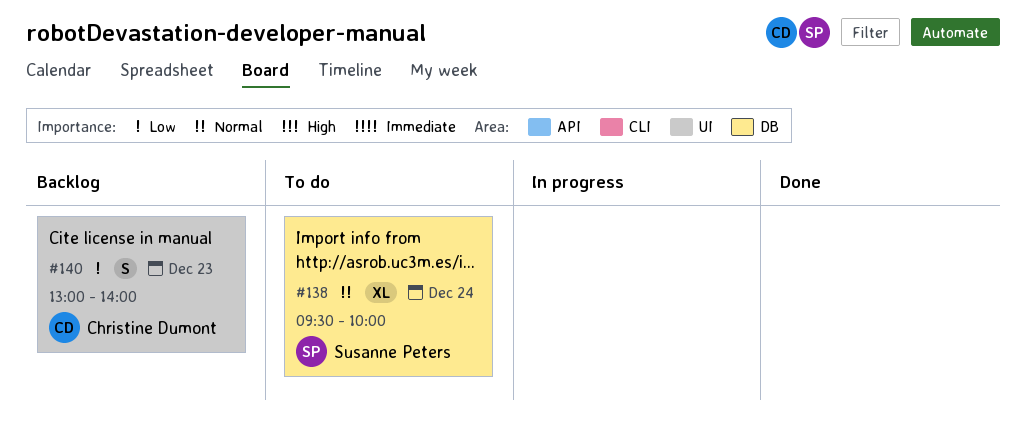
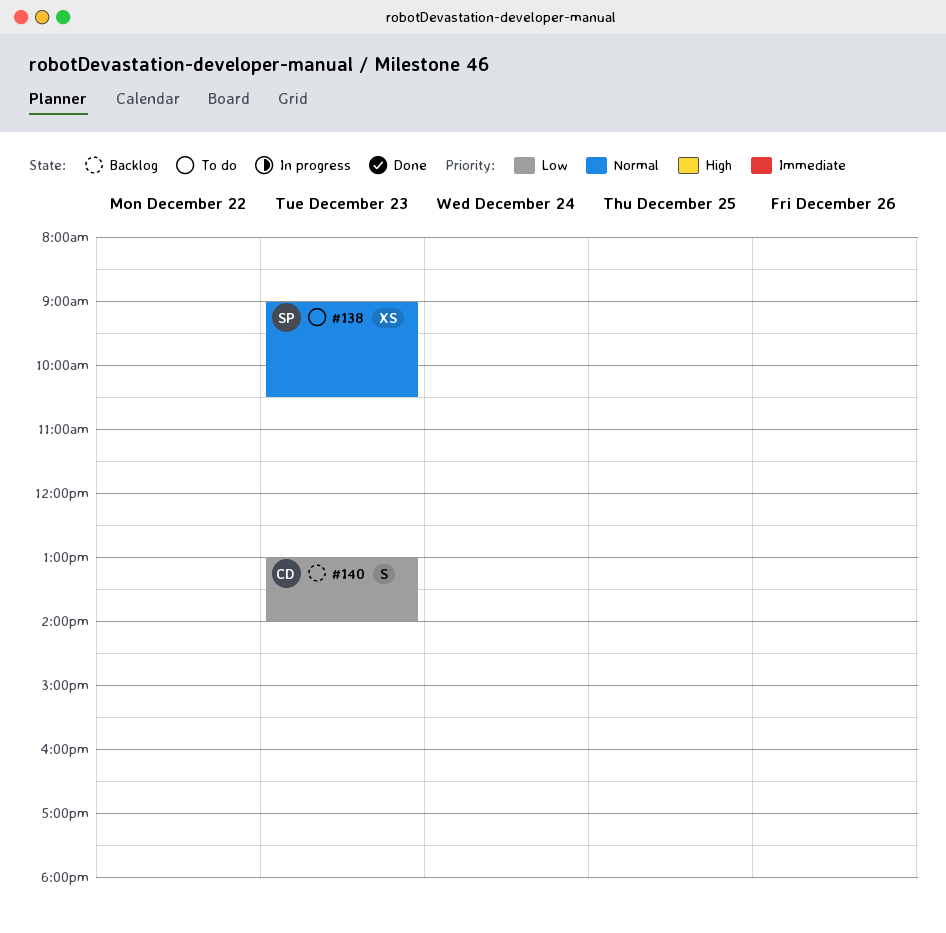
#138, estimate: XL -> XS
#138, day: Dec 24 -> Dec 23
#138, begins: 09:30 -> 09:00
#138, ends: 10:00 -> 10:30

